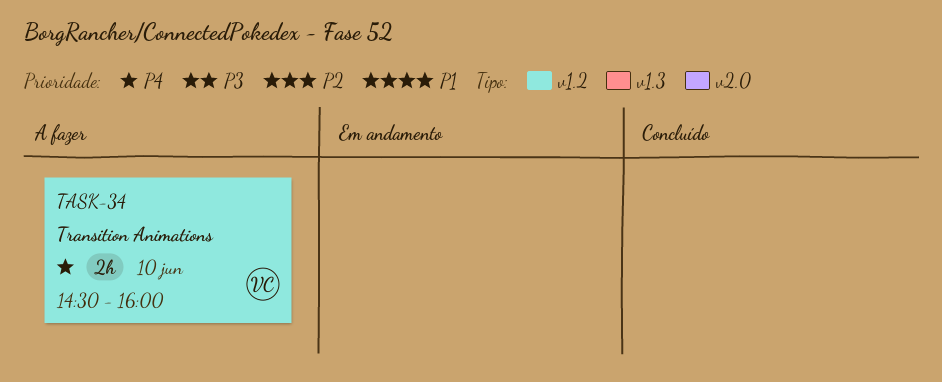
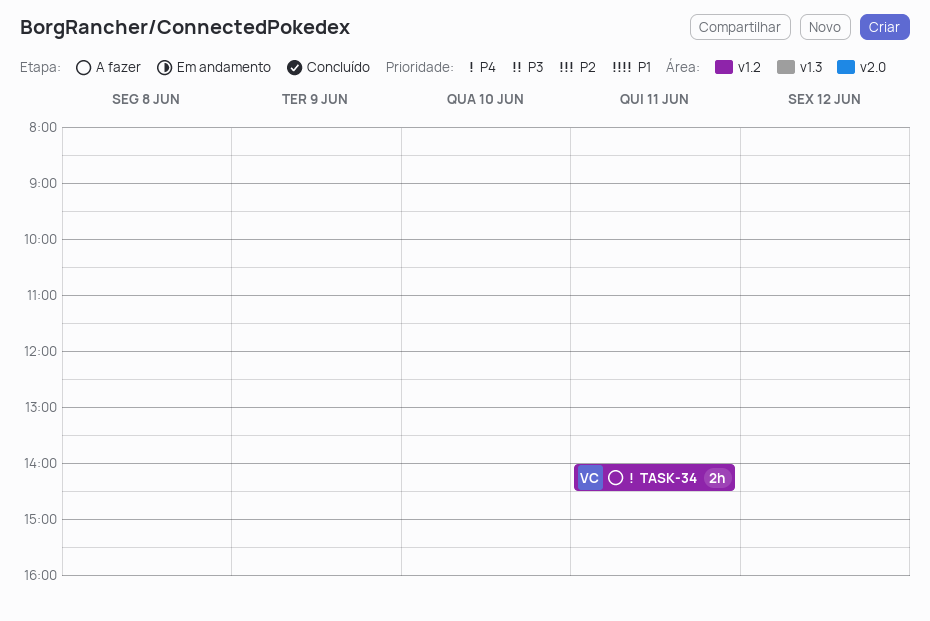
TASK-34, day: Jun 10 -> Jun 11
TASK-34, begins: 14:30 -> 14:00
TASK-34, ends: 16:00 -> 14:30

